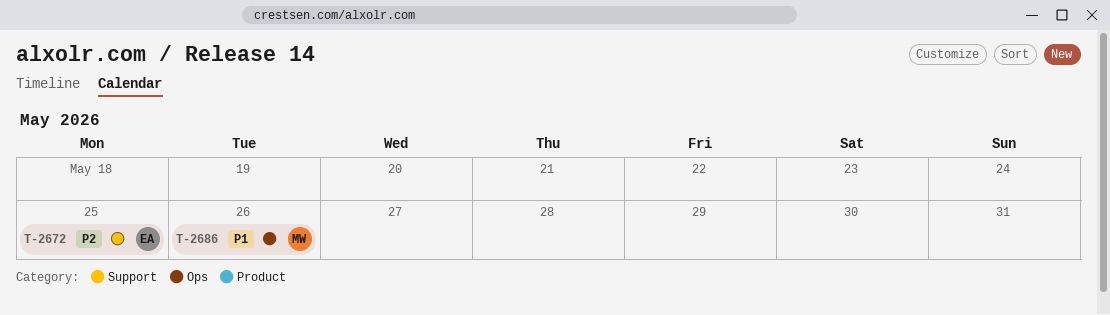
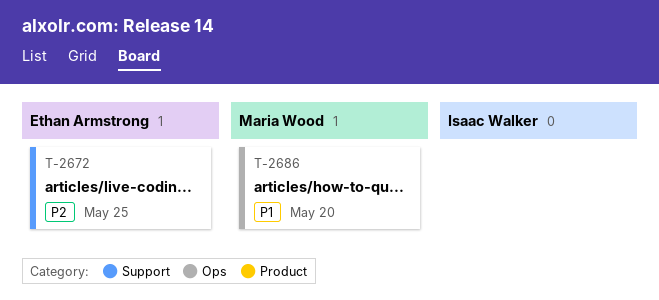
T-2686, due: May 26 -> May 20

